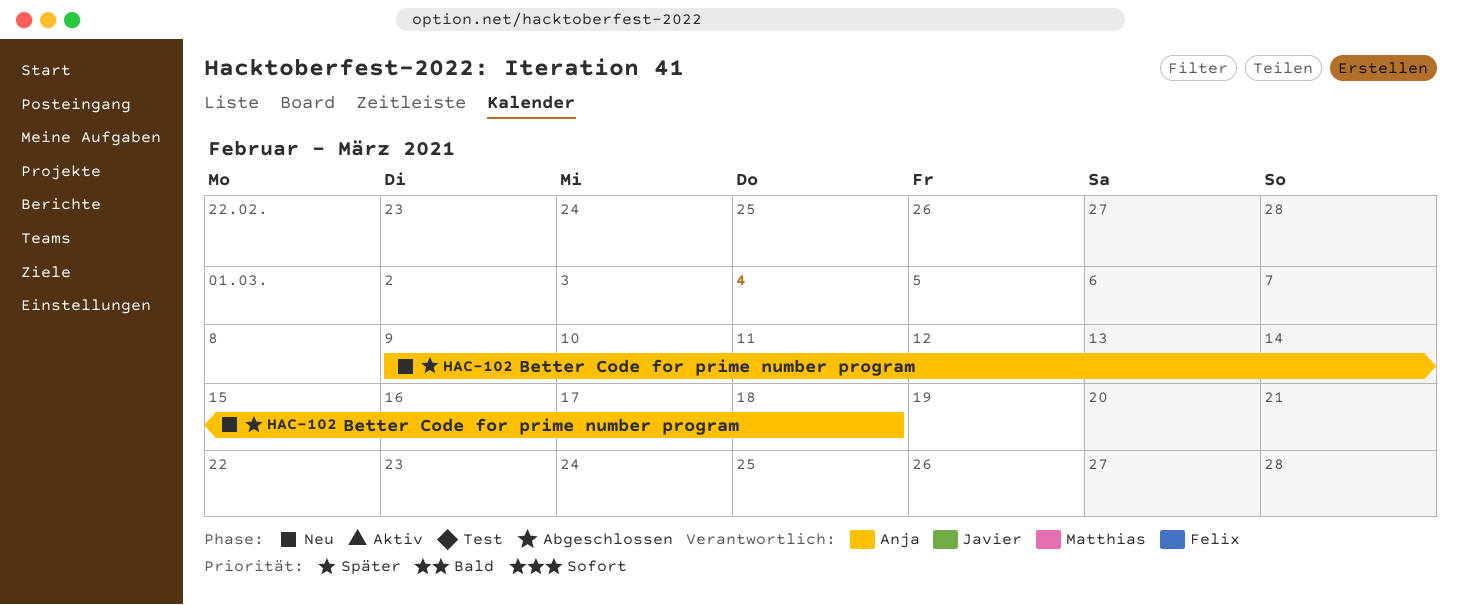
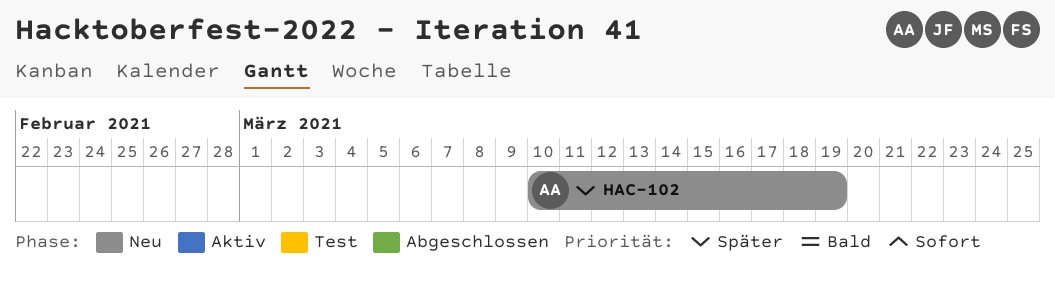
HAC-102, start: Mar 9 -> Mar 10
HAC-102, due: Mar 18 -> Mar 19

